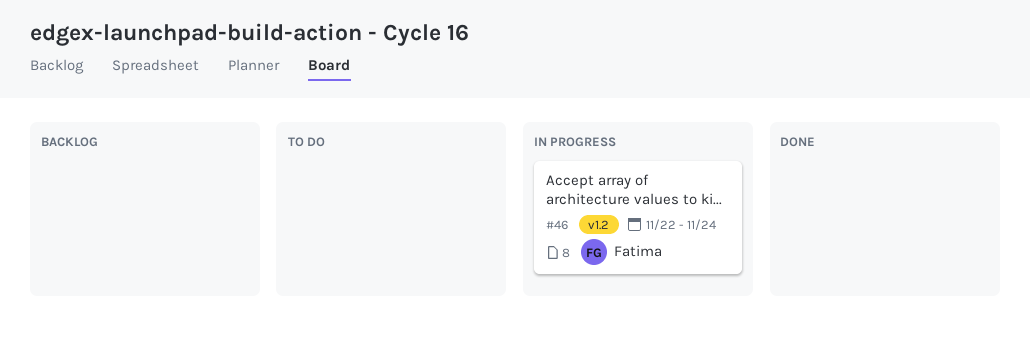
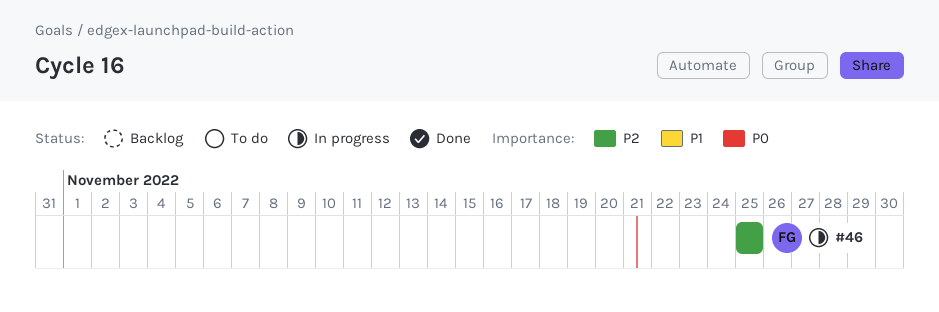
#46, start: Nov 22 -> Nov 25
#46, due: Nov 24 -> Nov 25

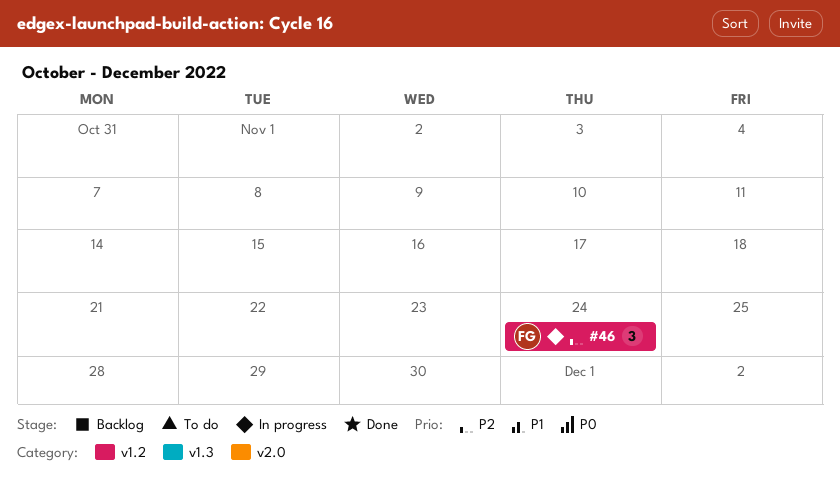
#46, start: Nov 25 -> Nov 24
#46, due: Nov 25 -> Nov 24

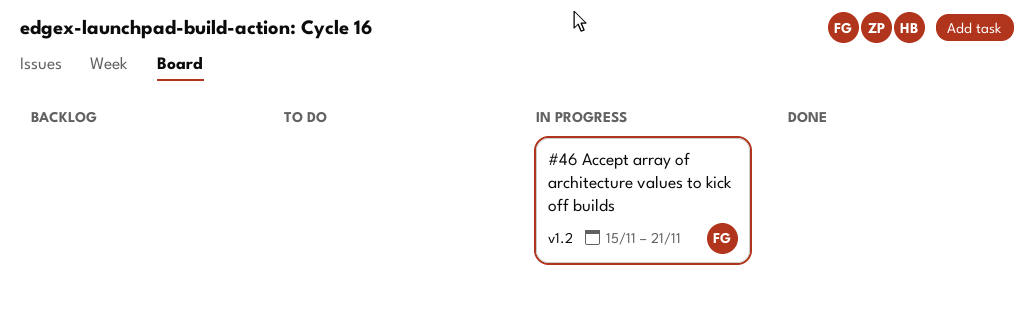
#46, start: Nov 24 -> Nov 15
#46, due: Nov 24 -> Nov 21

